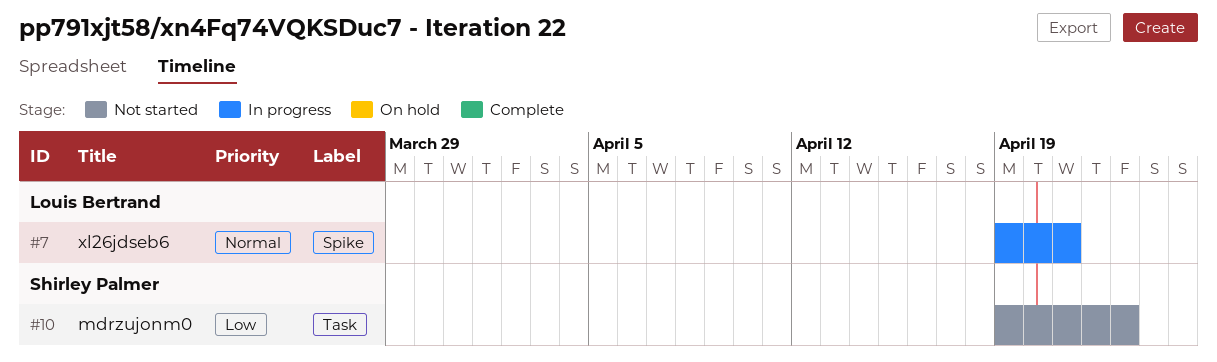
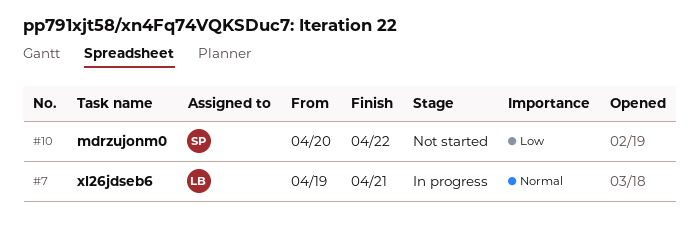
#10, start: Apr 19 -> Apr 20
#10, due: Apr 23 -> Apr 22

